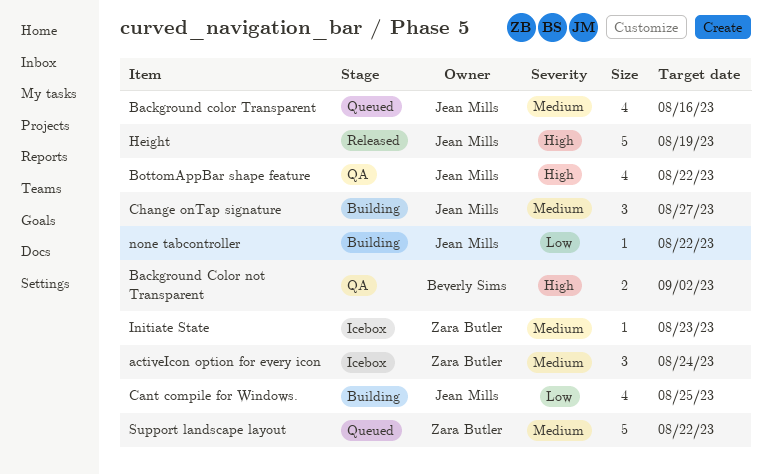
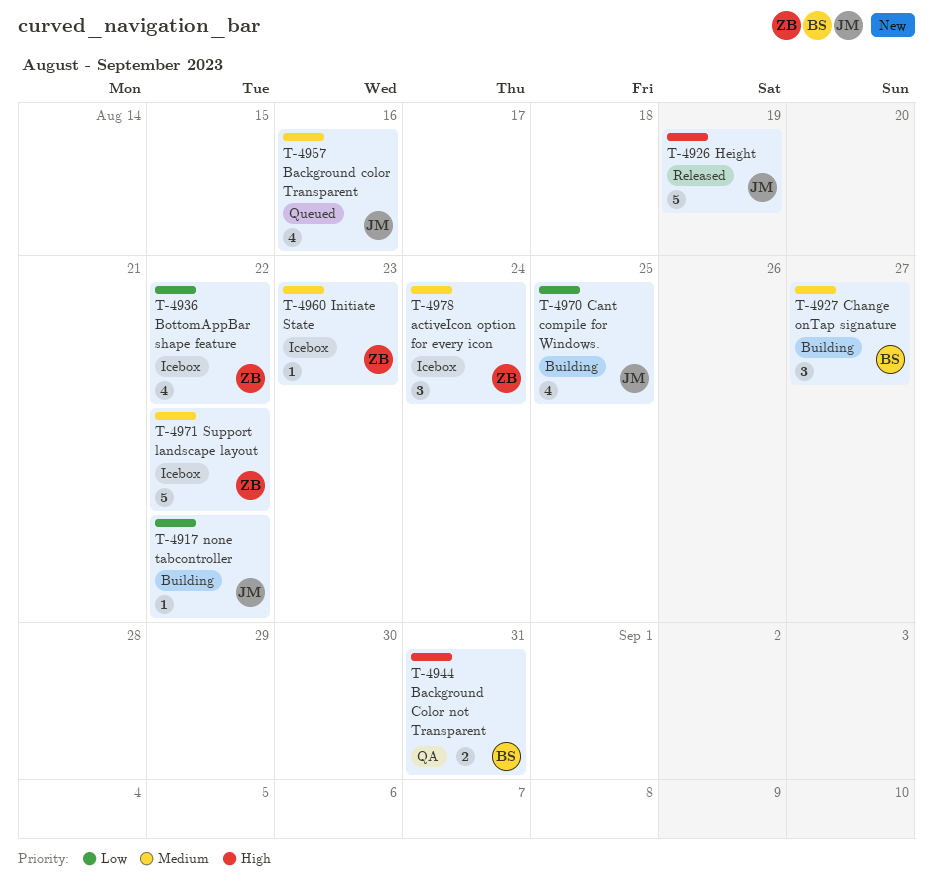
Background Color not Transparent, due: Sep 2 -> Aug 31
BottomAppBar shape feature, status: QA -> Icebox
BottomAppBar shape feature, owner: Jean Mills -> Zara Butler
BottomAppBar shape feature, priority: High -> Low
Change onTap signature, owner: Jean Mills -> Beverly Sims
Support landscape layout, status: Queued -> Icebox

